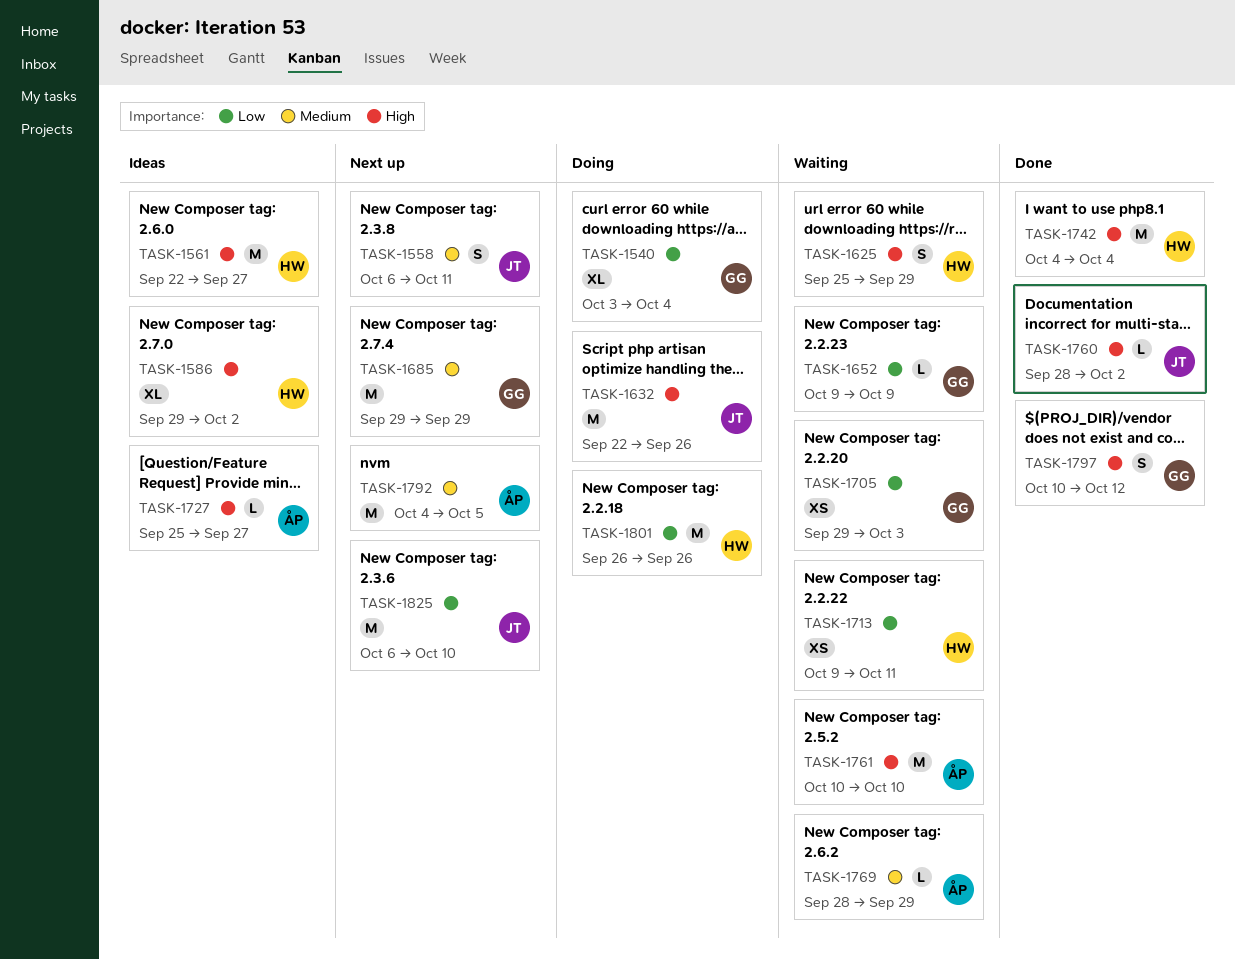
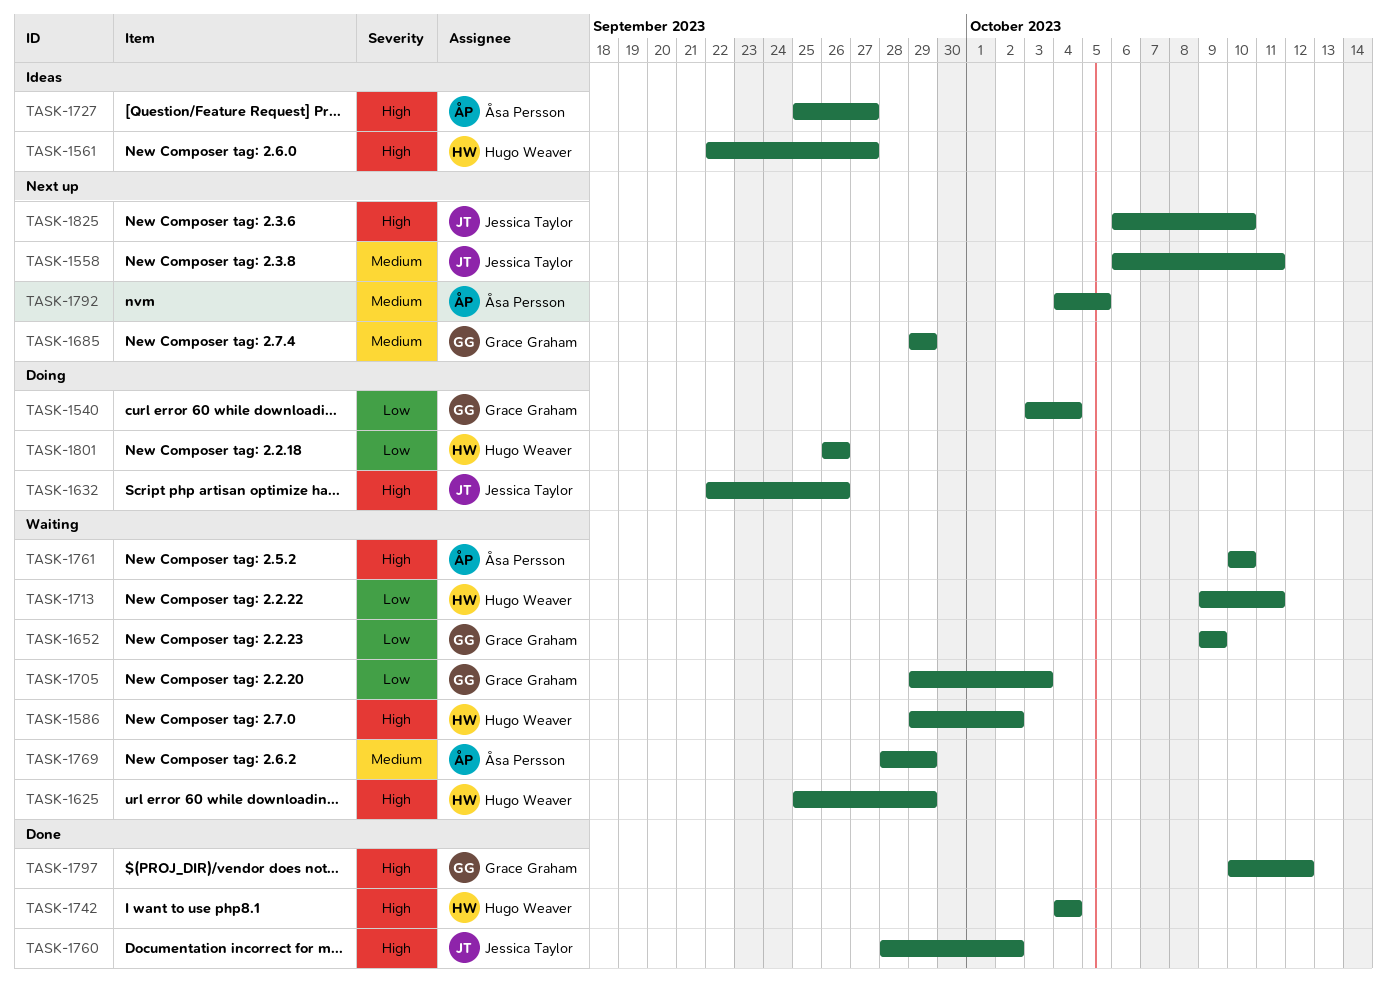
TASK-1586, status: Ideas -> Waiting
TASK-1825, priority: Low -> High

